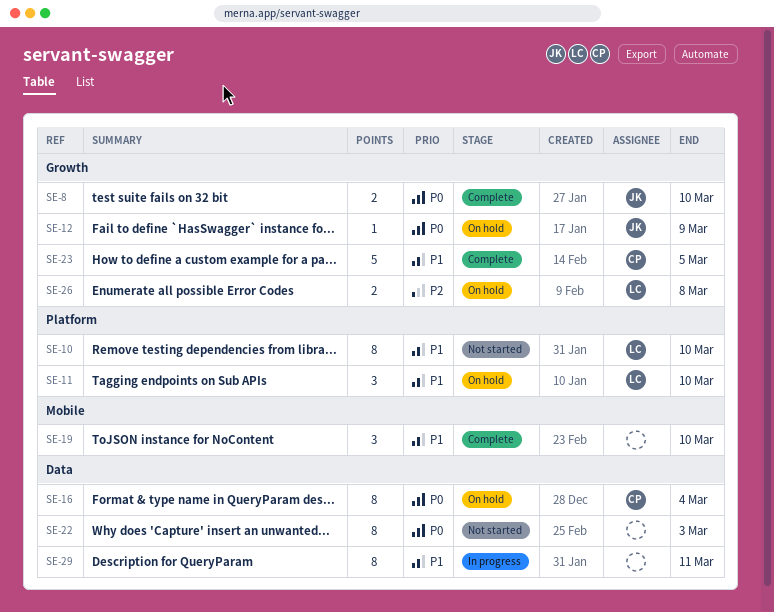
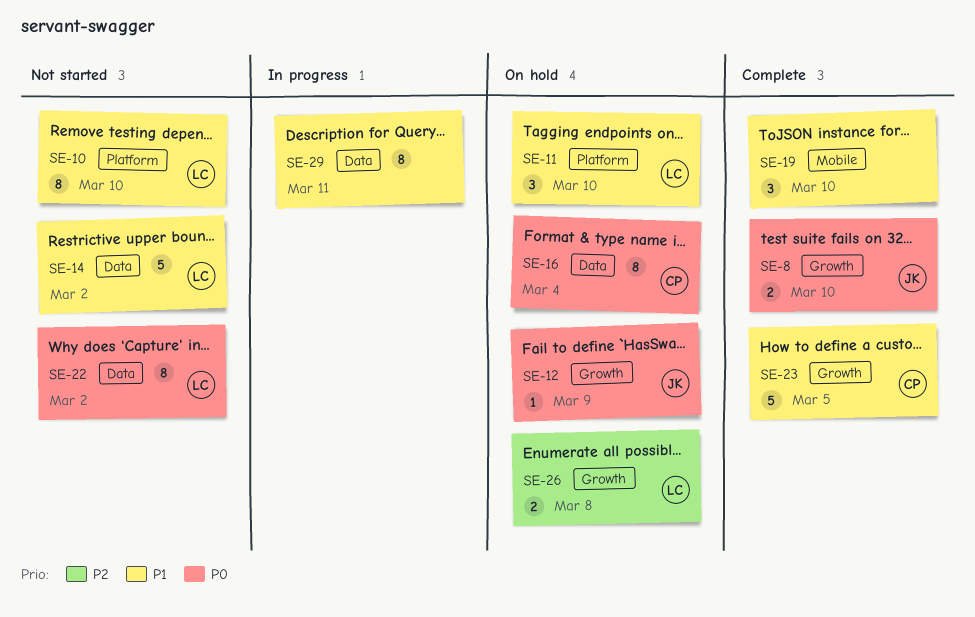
SE-14: none -> present
SE-22, owner: none -> LC
SE-22, due: Mar 3 -> Mar 2

